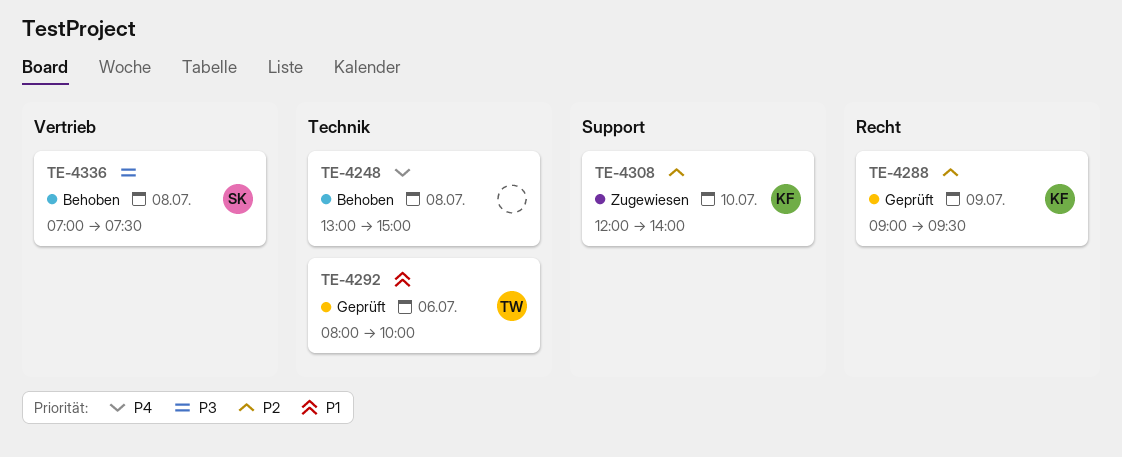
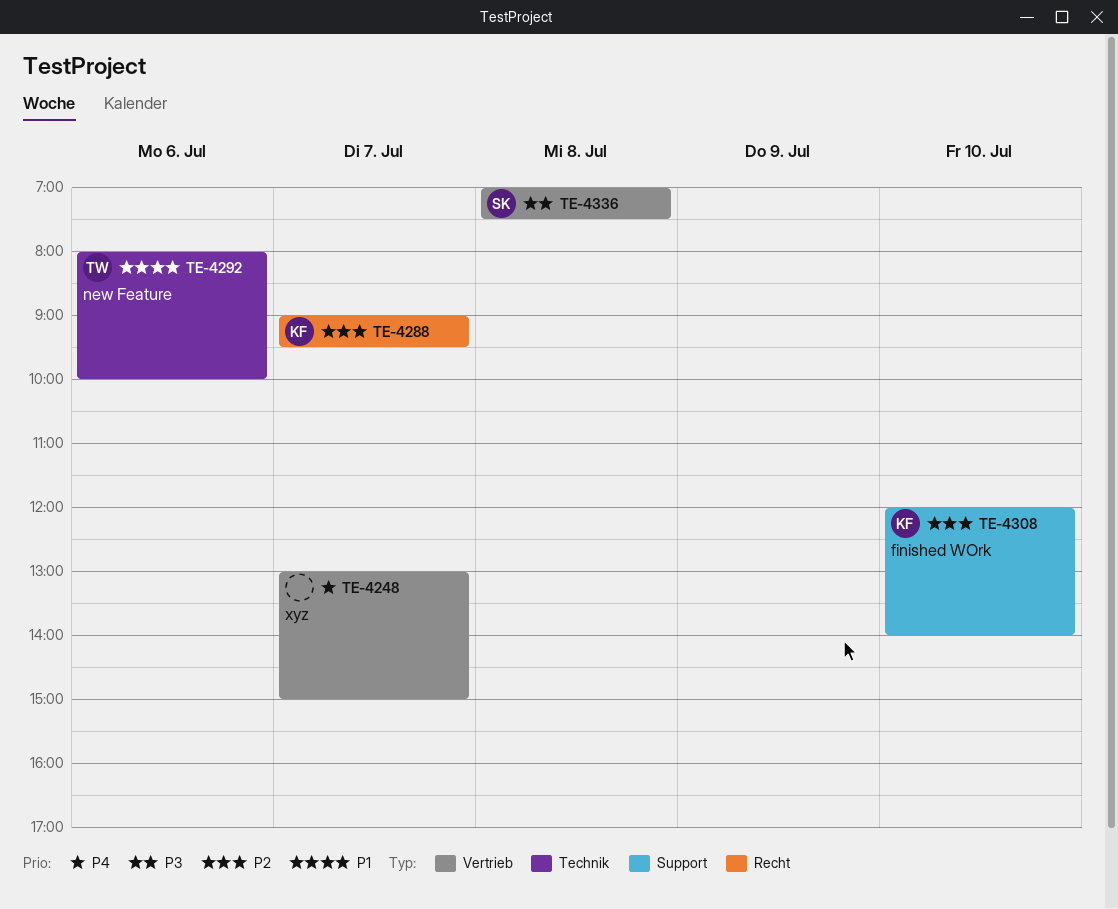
TE-4248, label: Technik -> Vertrieb
TE-4248, day: Jul 8 -> Jul 7
TE-4288, day: Jul 9 -> Jul 7

